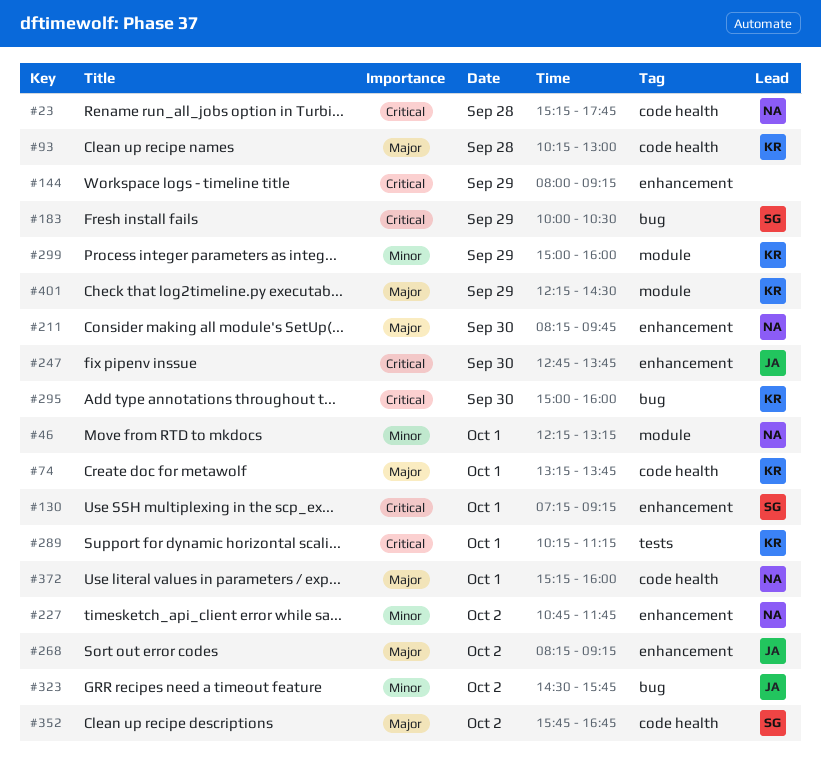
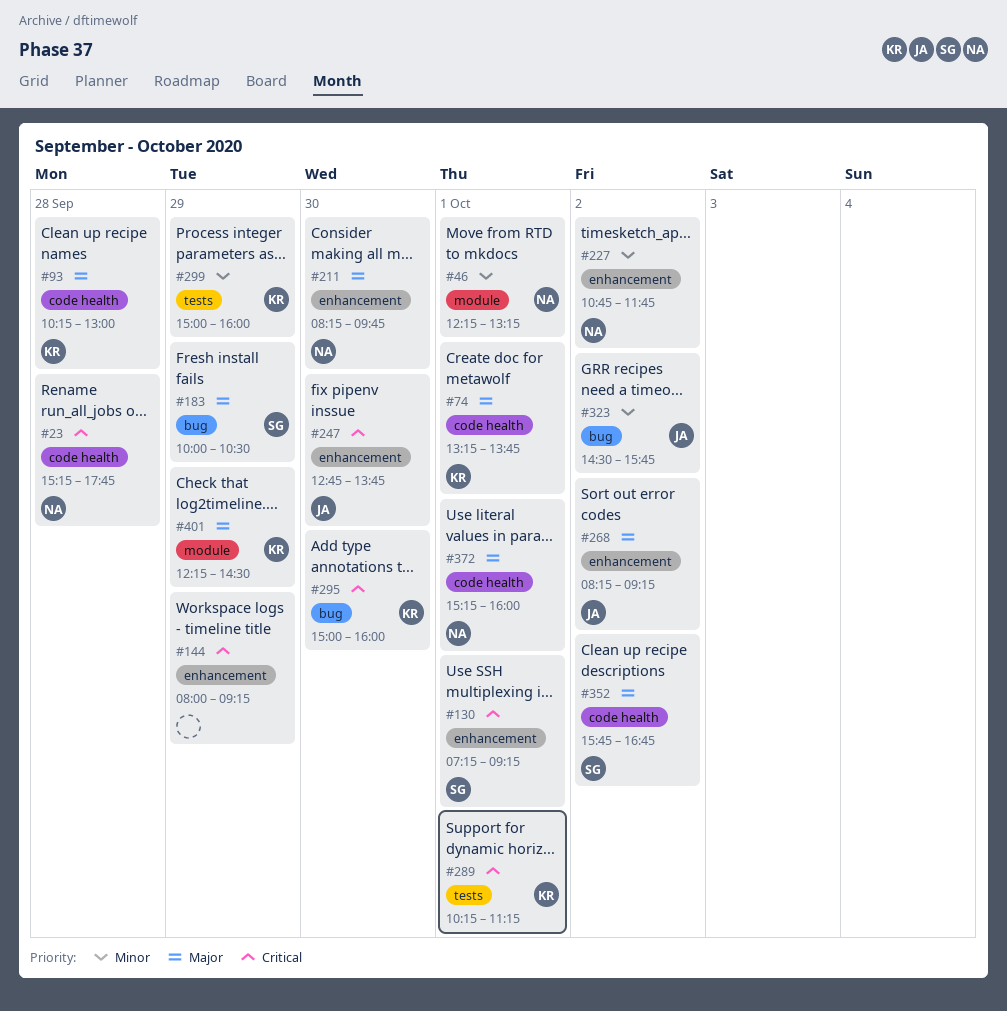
#183, priority: Critical -> Major
#299, label: module -> tests

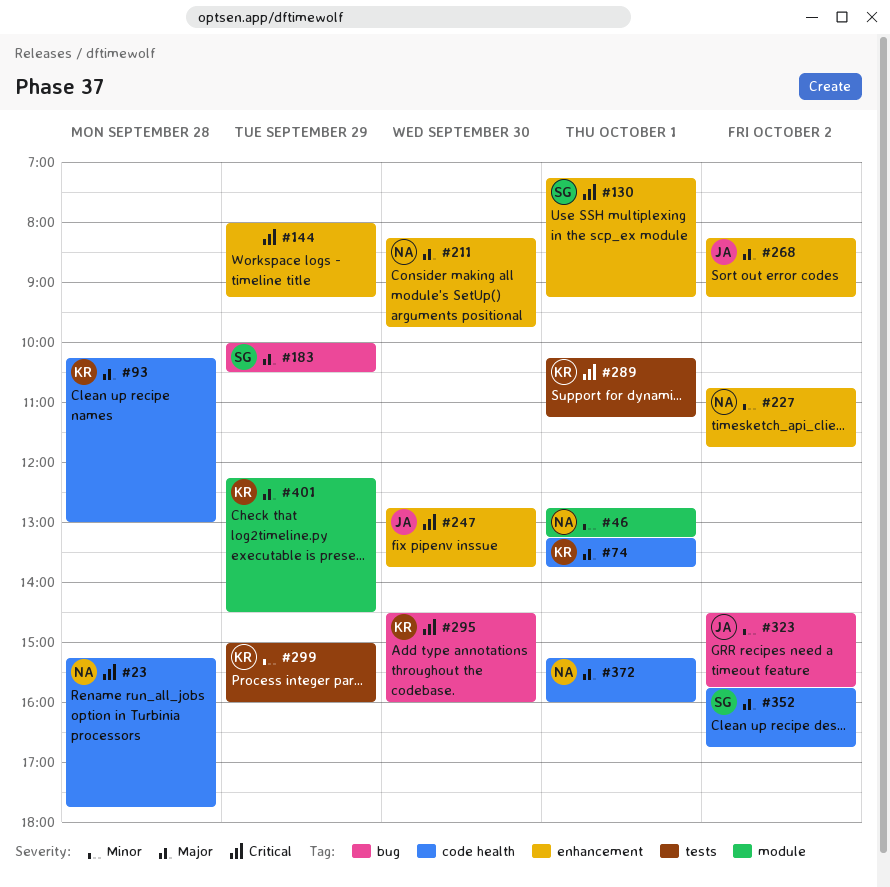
#46, begins: 12:15 -> 12:45
#295, begins: 15:00 -> 14:30

